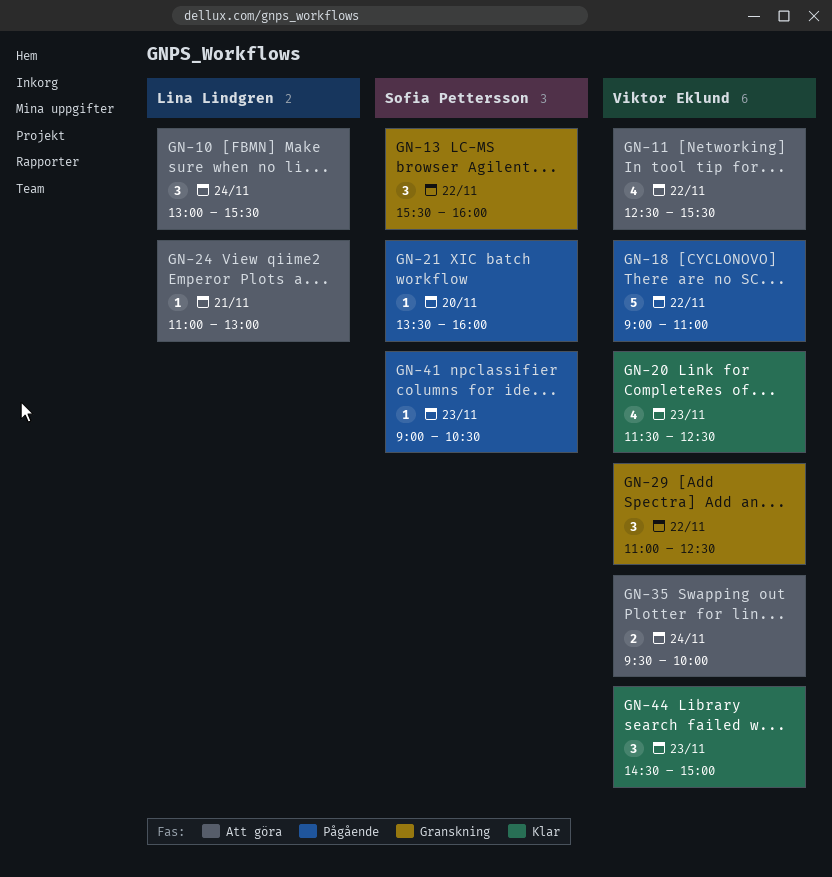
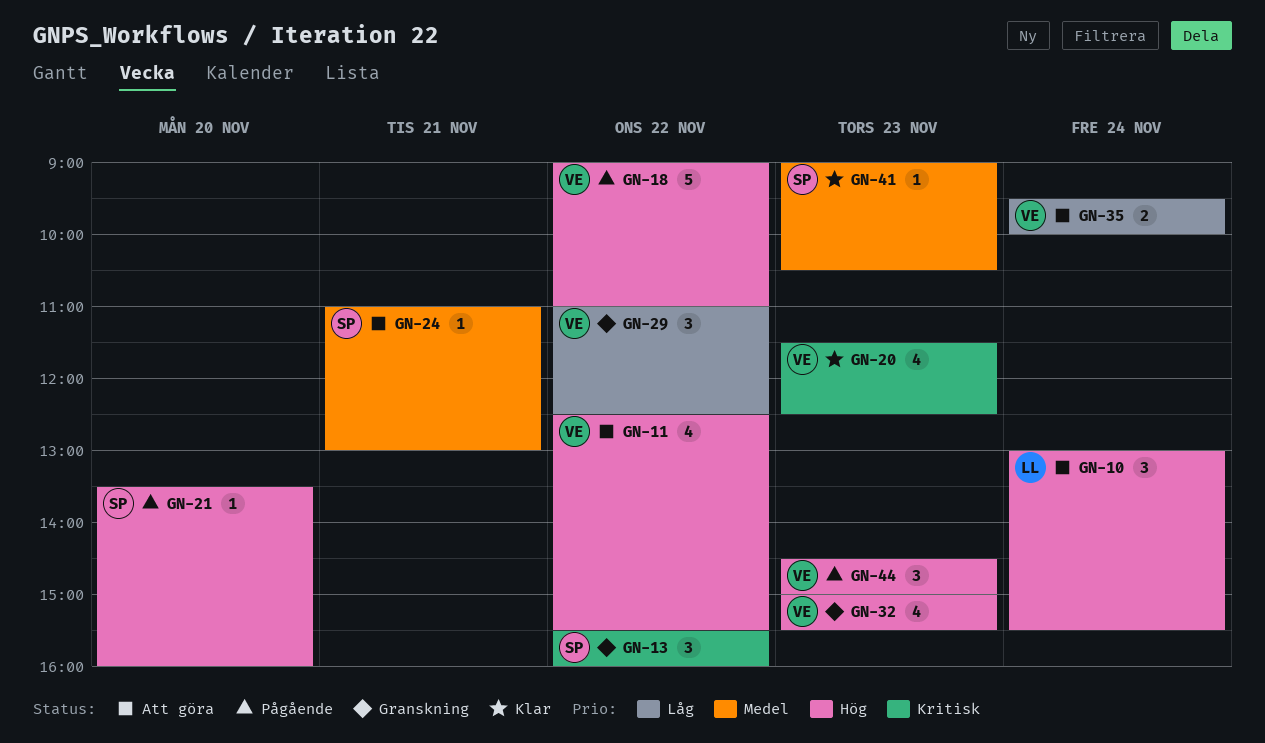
GN-24, owner: Lina Lindgren -> Sofia Pettersson
GN-32: none -> present
GN-41, status: Pågående -> Klar
GN-44, status: Klar -> Pågående

